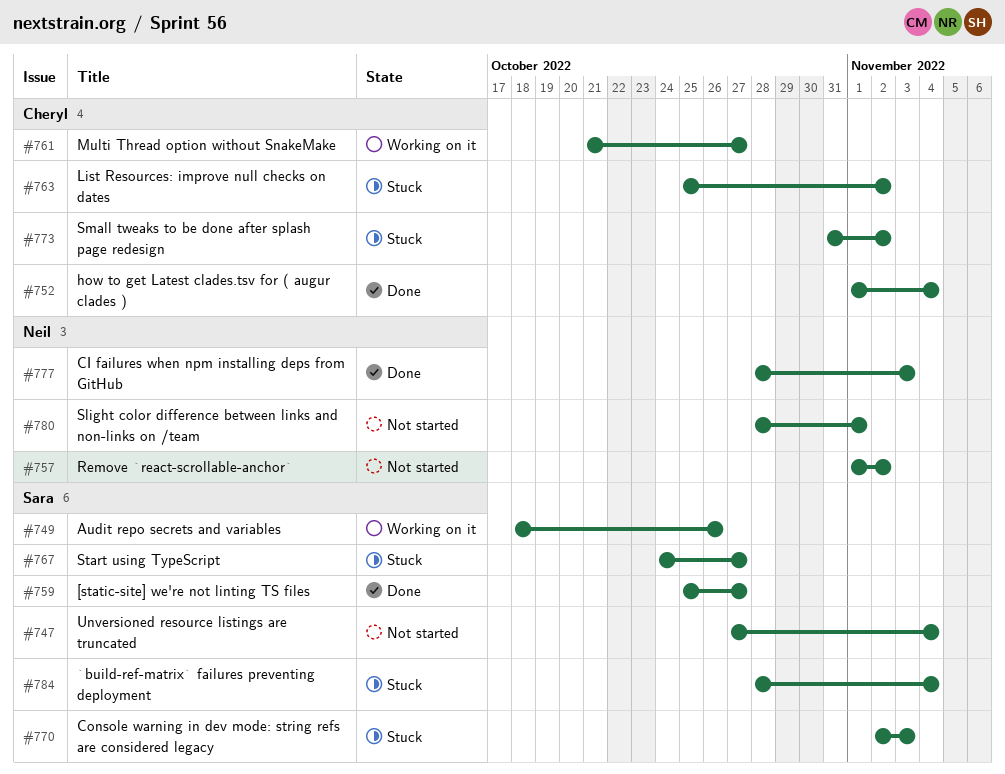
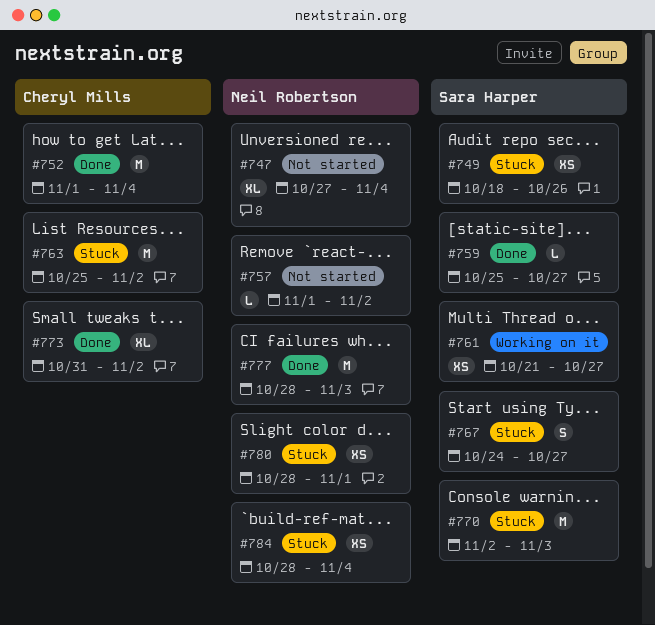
#747, owner: Sara Harper -> Neil Robertson
#749, status: Working on it -> Stuck
#761, owner: Cheryl Mills -> Sara Harper
#773, status: Stuck -> Done
#780, status: Not started -> Stuck
#784, owner: Sara Harper -> Neil Robertson

